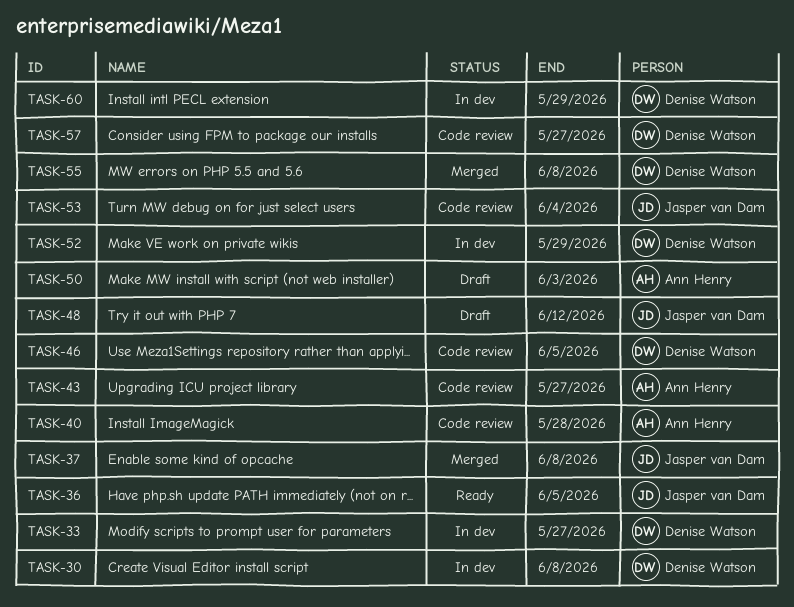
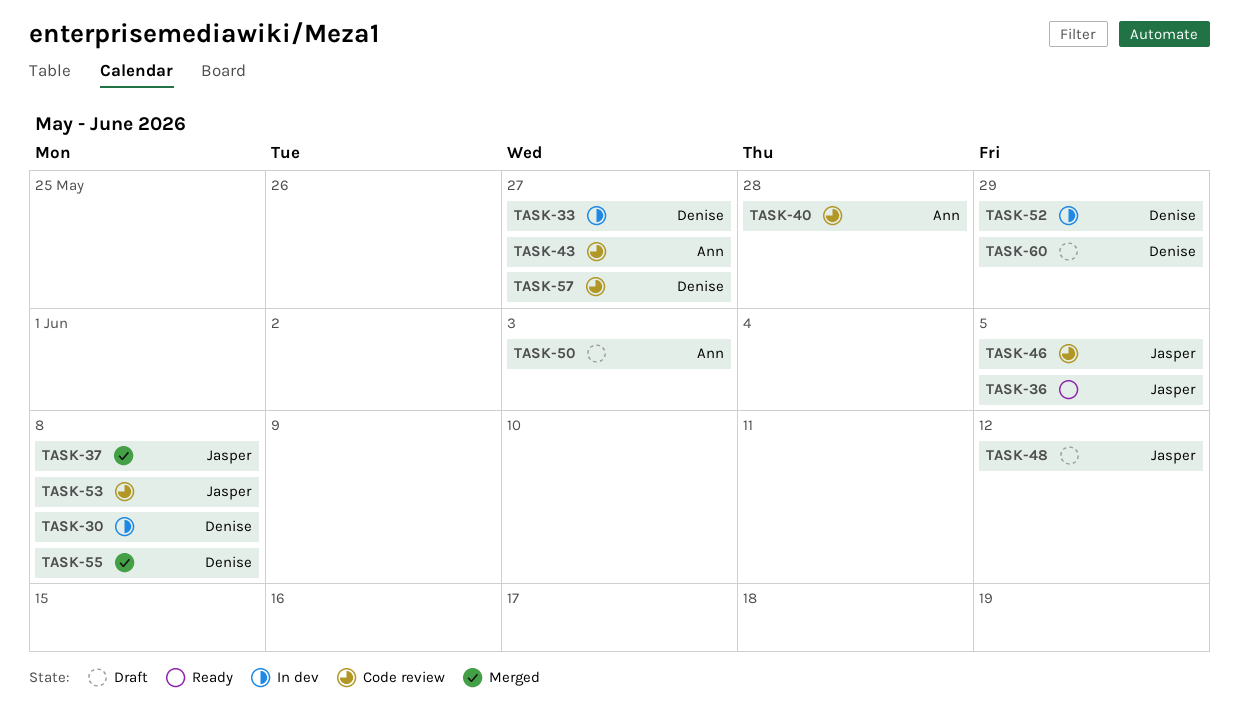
TASK-46, owner: Denise Watson -> Jasper van Dam
TASK-53, due: Jun 4 -> Jun 8
TASK-60, status: In dev -> Draft

